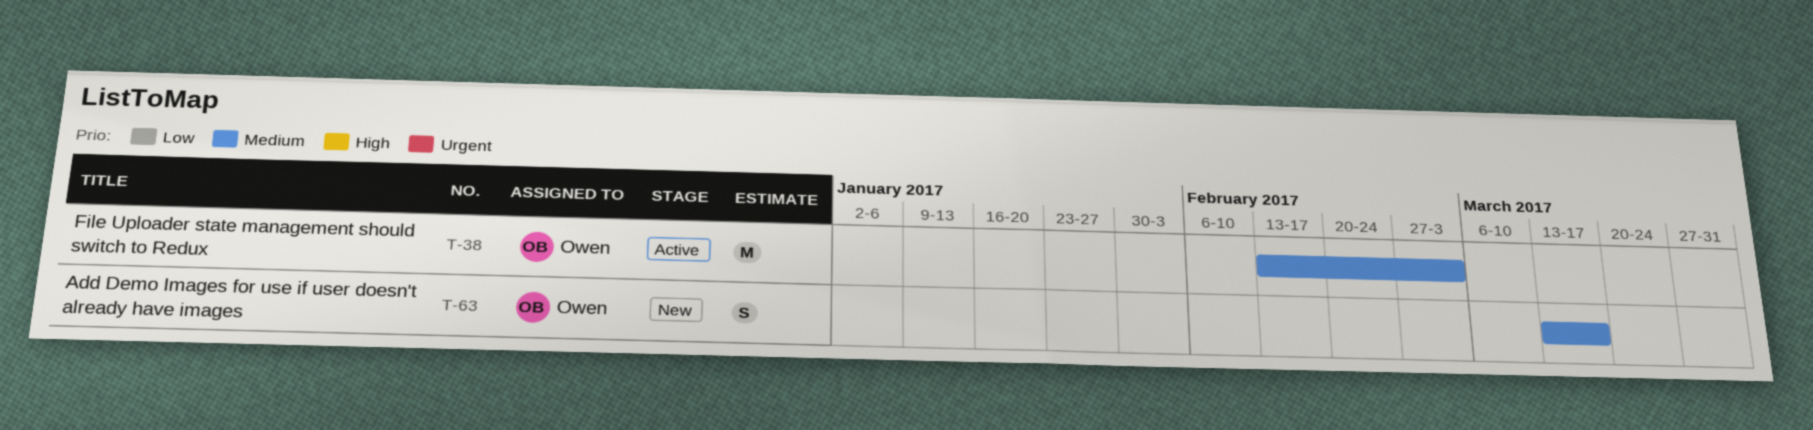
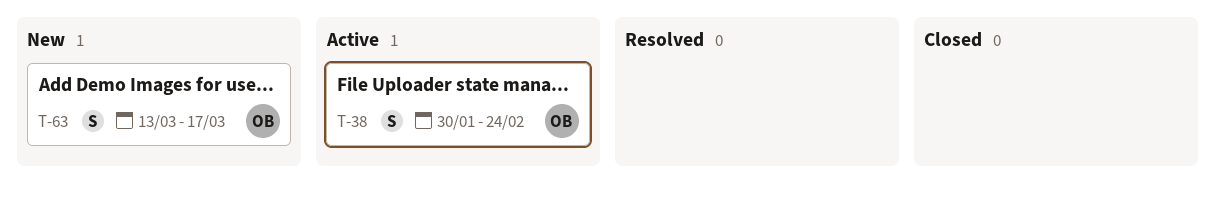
T-38, estimate: M -> S
T-38, start: Feb 13 -> Jan 30
T-38, due: Mar 3 -> Feb 24

